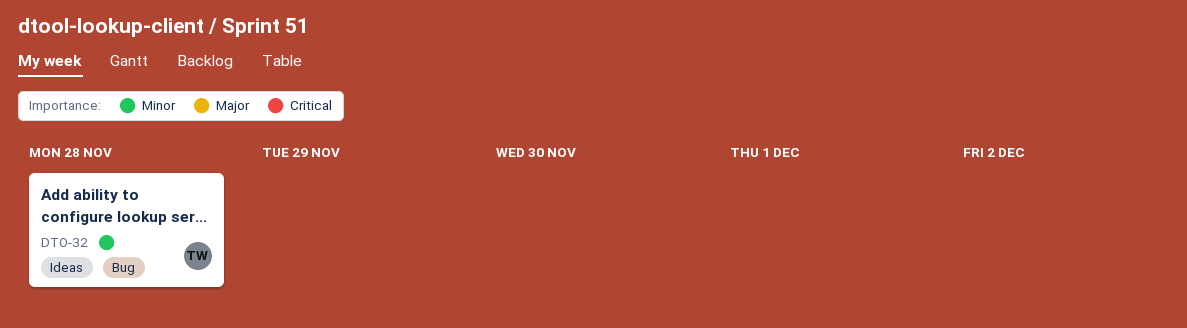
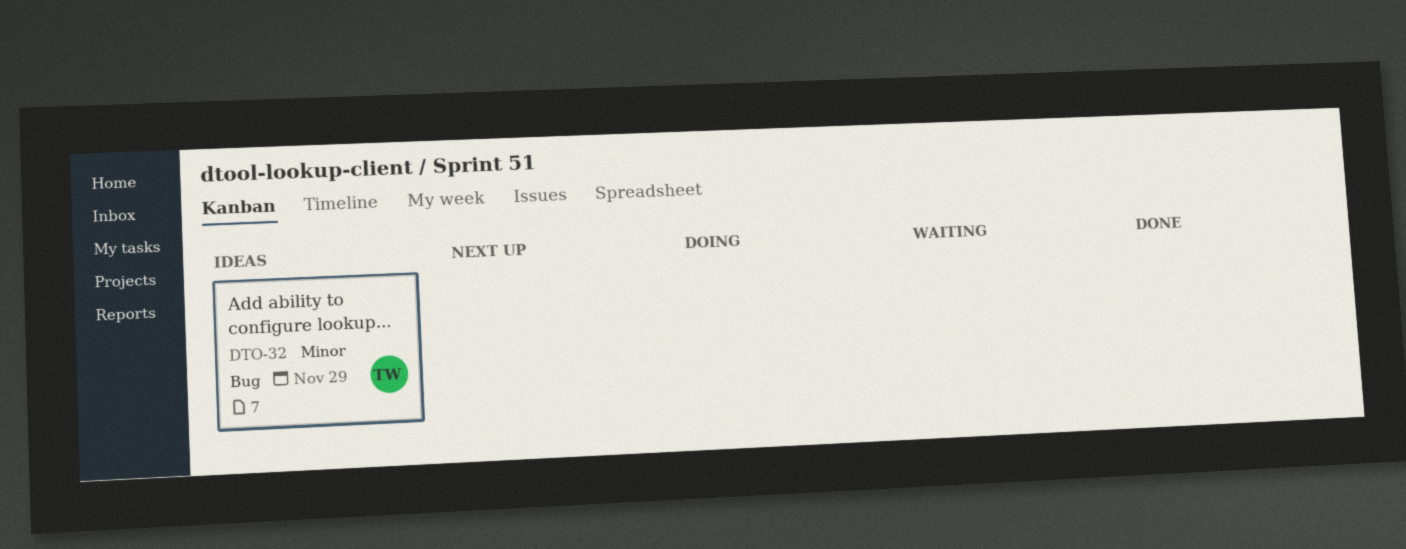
DTO-32, due: Nov 28 -> Nov 29

